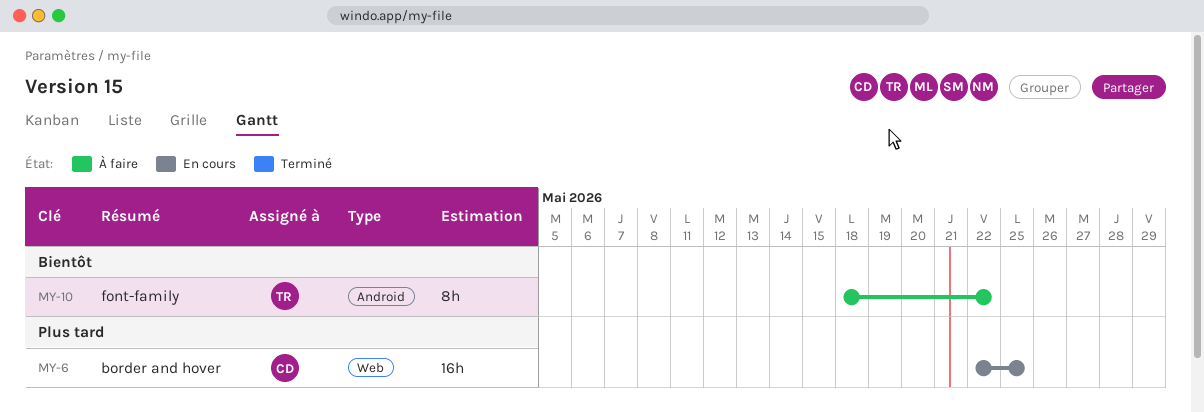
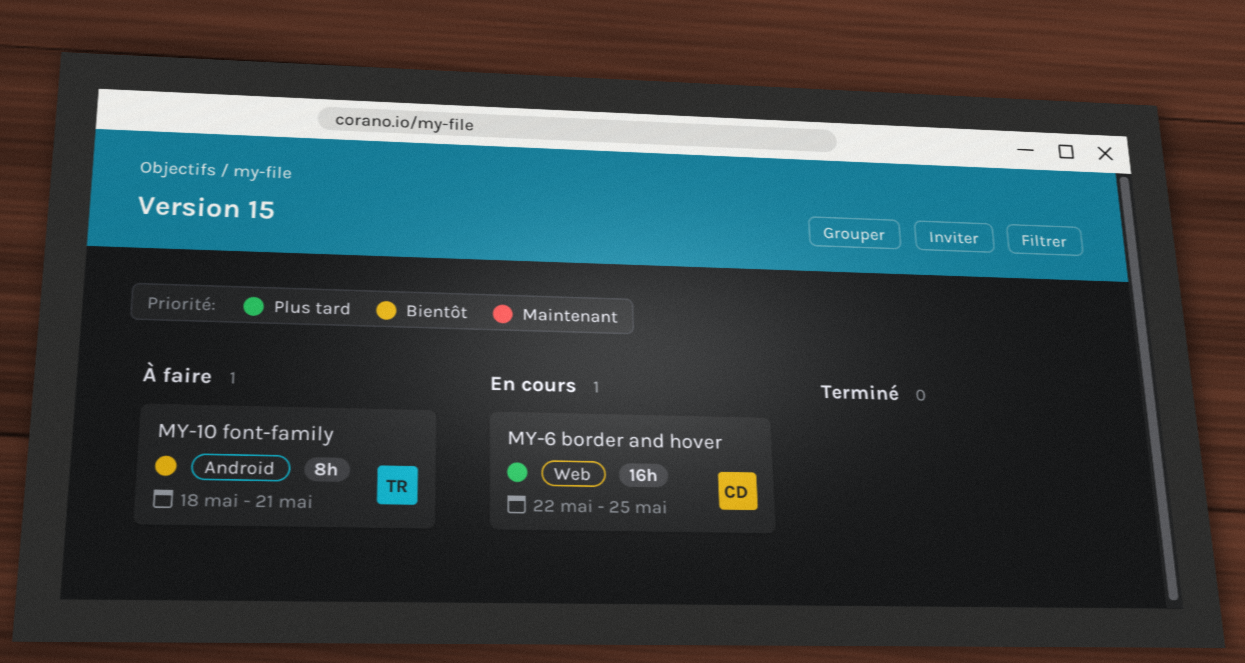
MY-10, due: May 22 -> May 21

